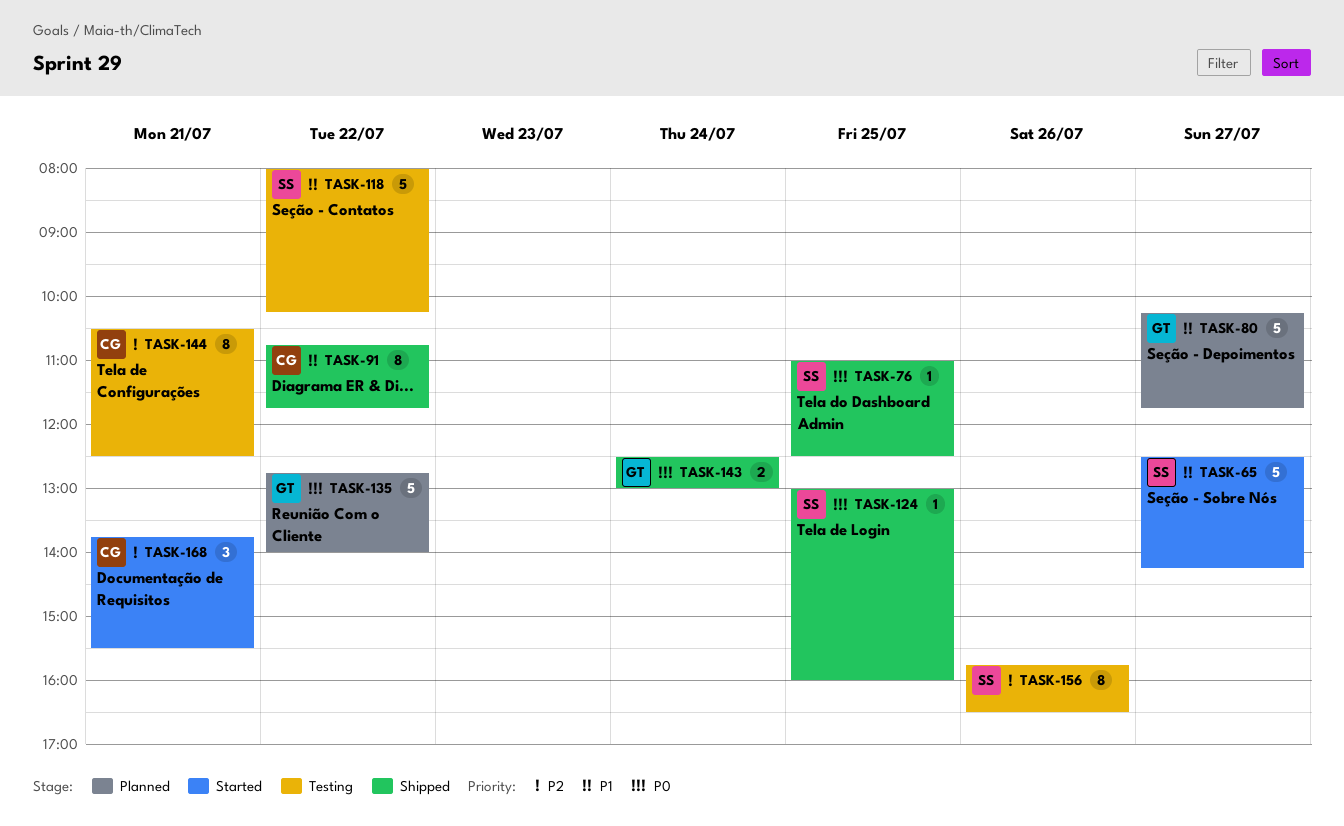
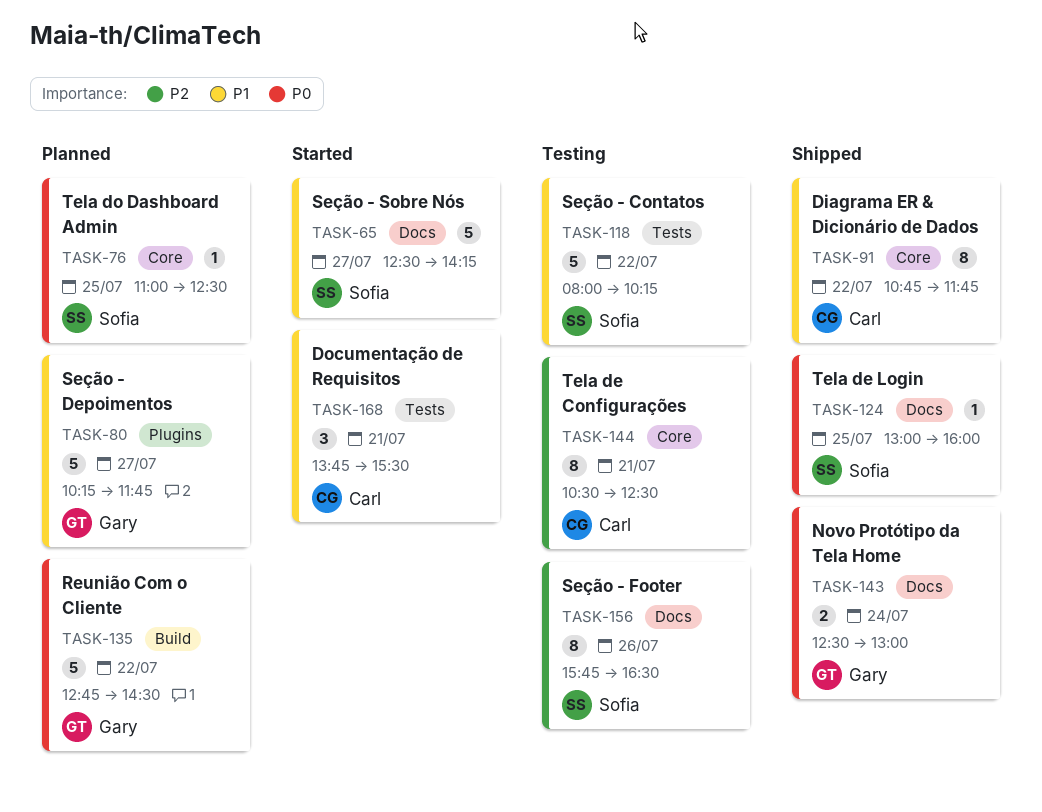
TASK-76, status: Shipped -> Planned
TASK-135, ends: 14:00 -> 14:30
TASK-168, priority: P2 -> P1

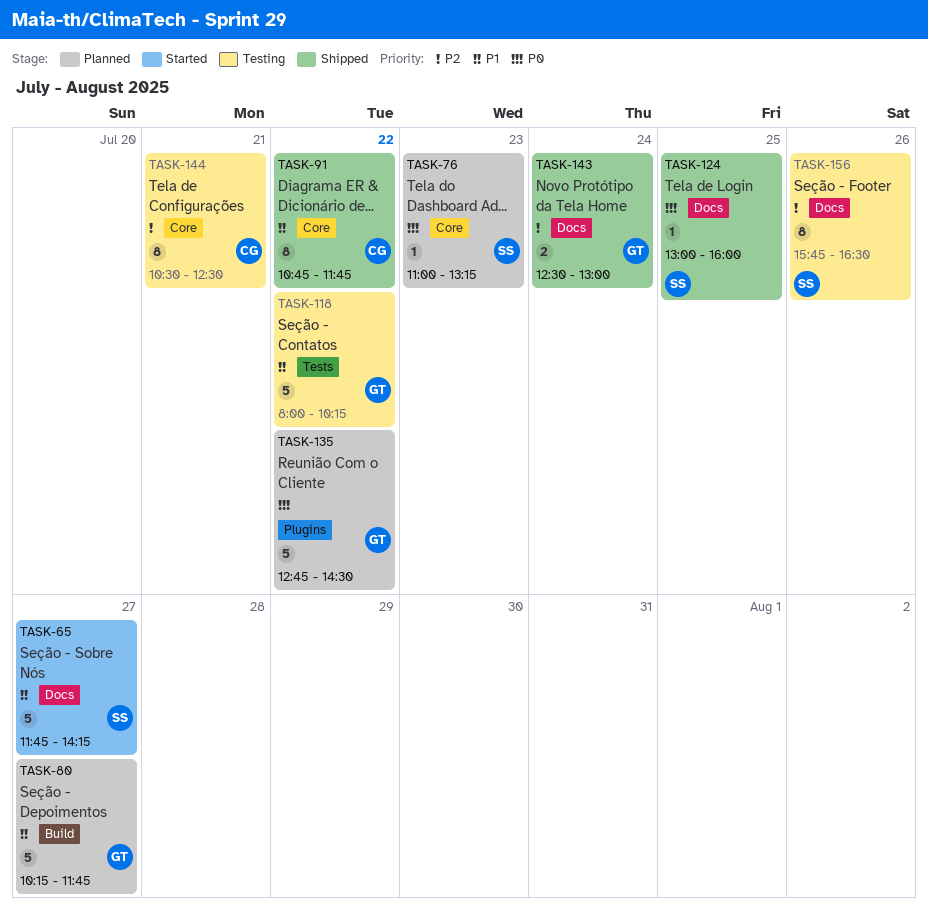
TASK-65, begins: 12:30 -> 11:45
TASK-76, day: Jul 25 -> Jul 23
TASK-76, ends: 12:30 -> 13:15
TASK-80, label: Plugins -> Build
TASK-118, owner: Sofia -> Gary
TASK-135, label: Build -> Plugins
TASK-143, priority: P0 -> P2
TASK-168: present -> none

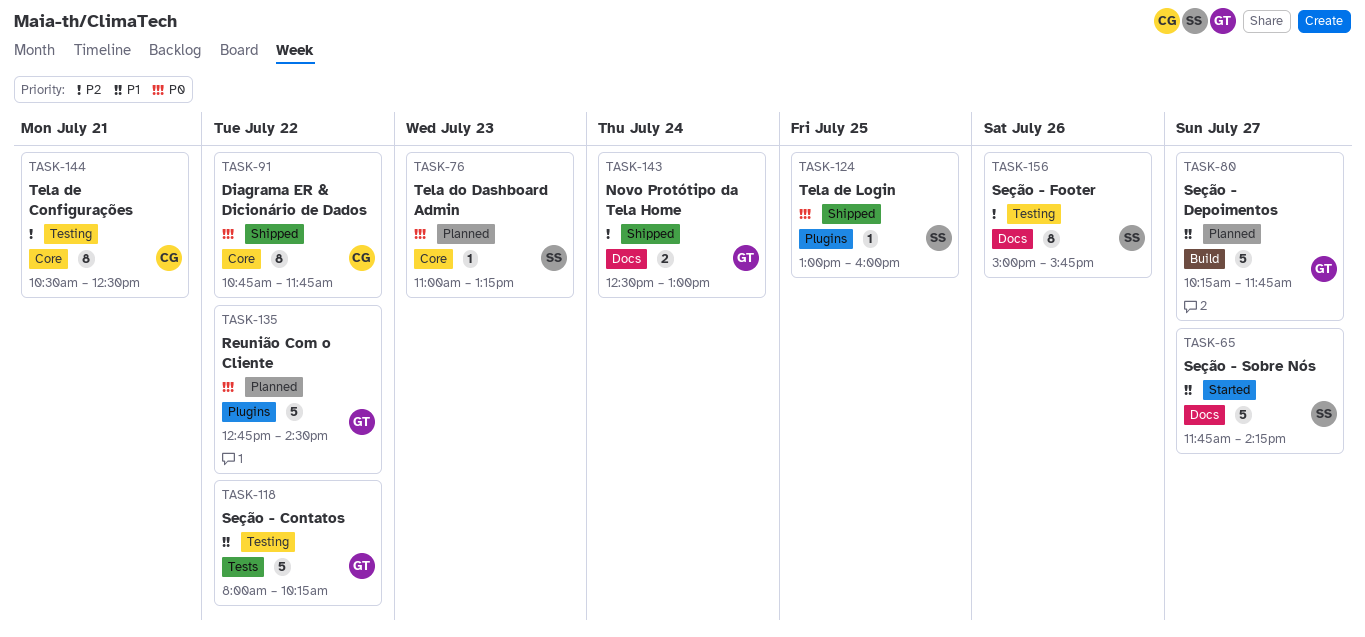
TASK-91, priority: P1 -> P0
TASK-124, label: Docs -> Plugins
TASK-156, begins: 15:45 -> 15:00
TASK-156, ends: 16:30 -> 15:45

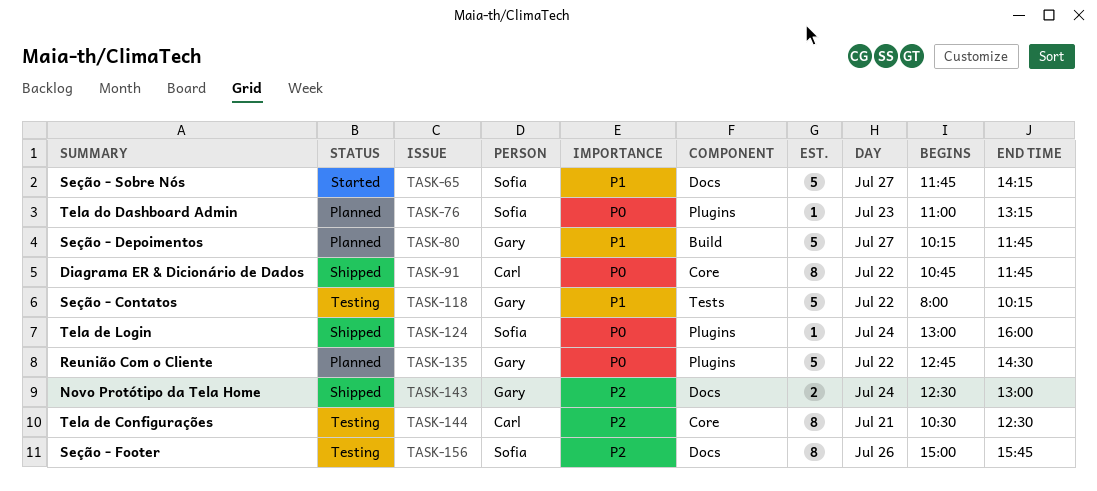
TASK-76, label: Core -> Plugins
TASK-124, day: Jul 25 -> Jul 24

